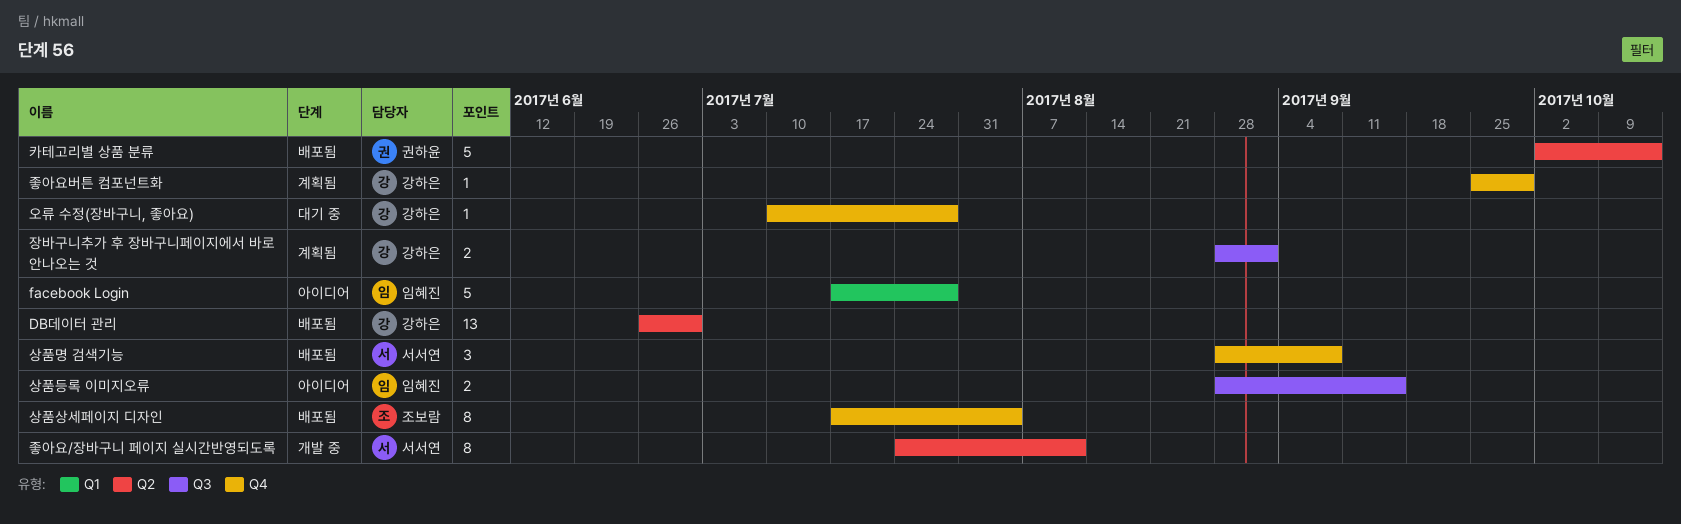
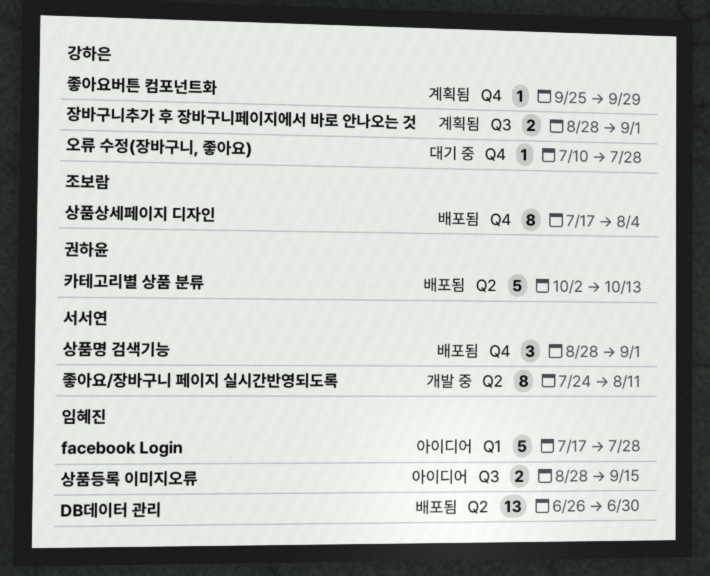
DB데이터 관리, owner: 강하은 -> 임혜진
상품명 검색기능, due: Sep 8 -> Sep 1

